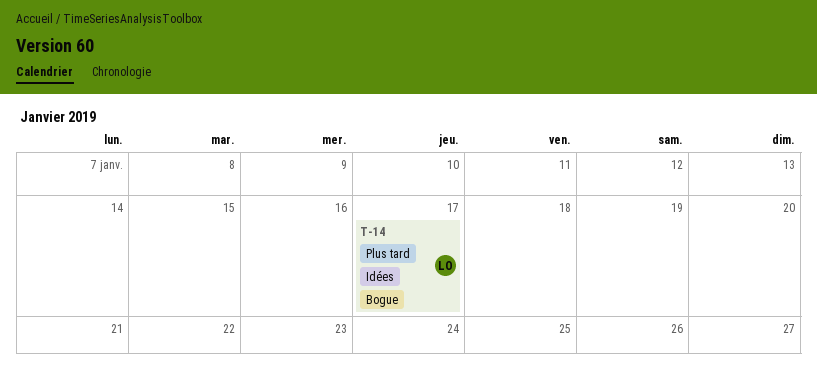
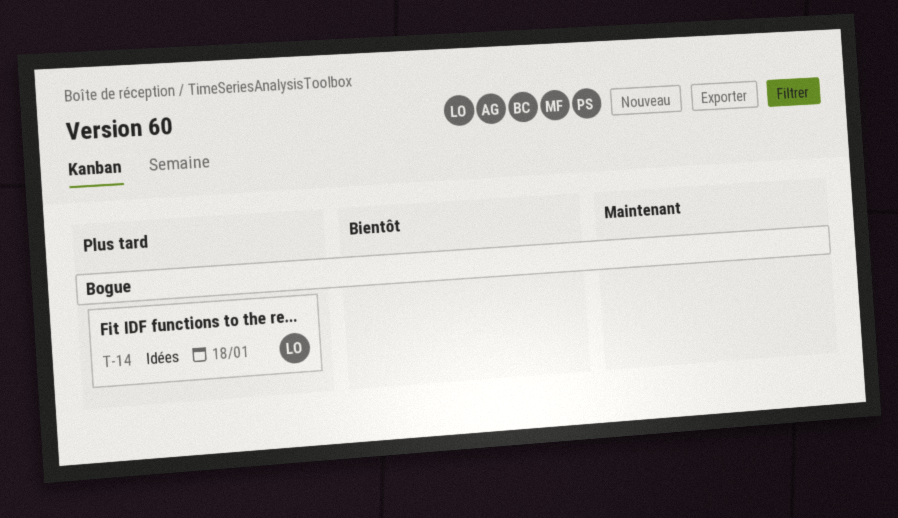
T-14, due: Jan 17 -> Jan 18

